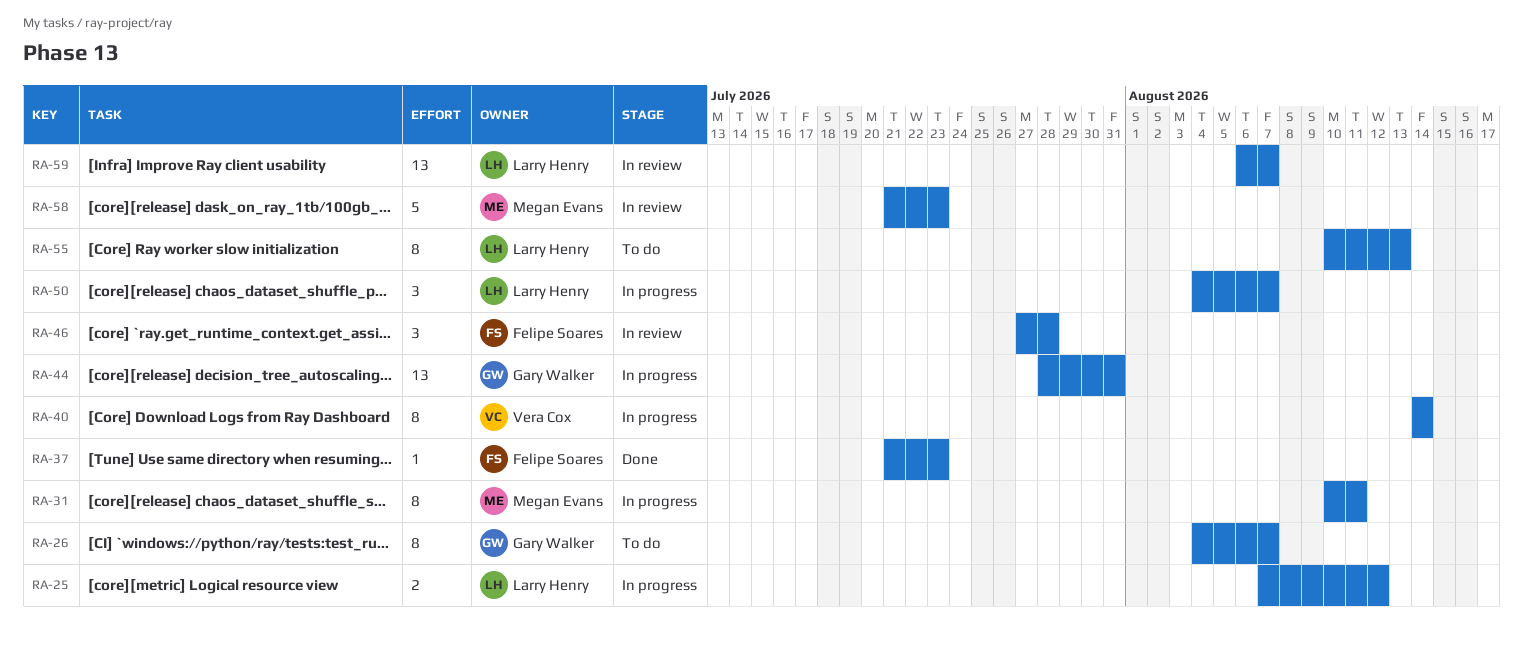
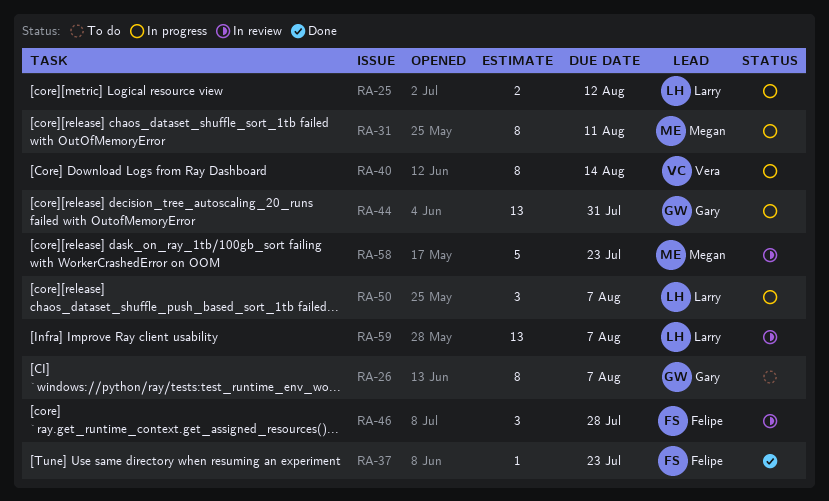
RA-55: present -> none

